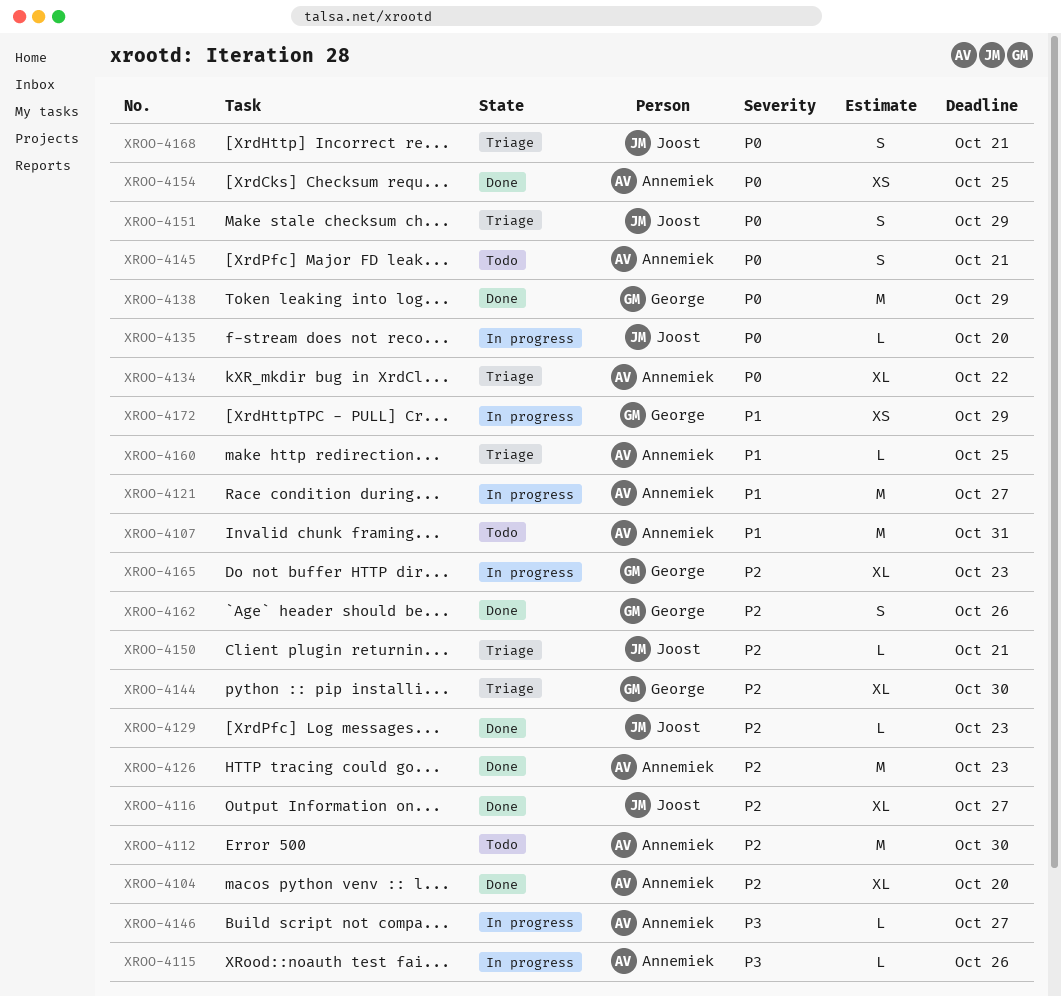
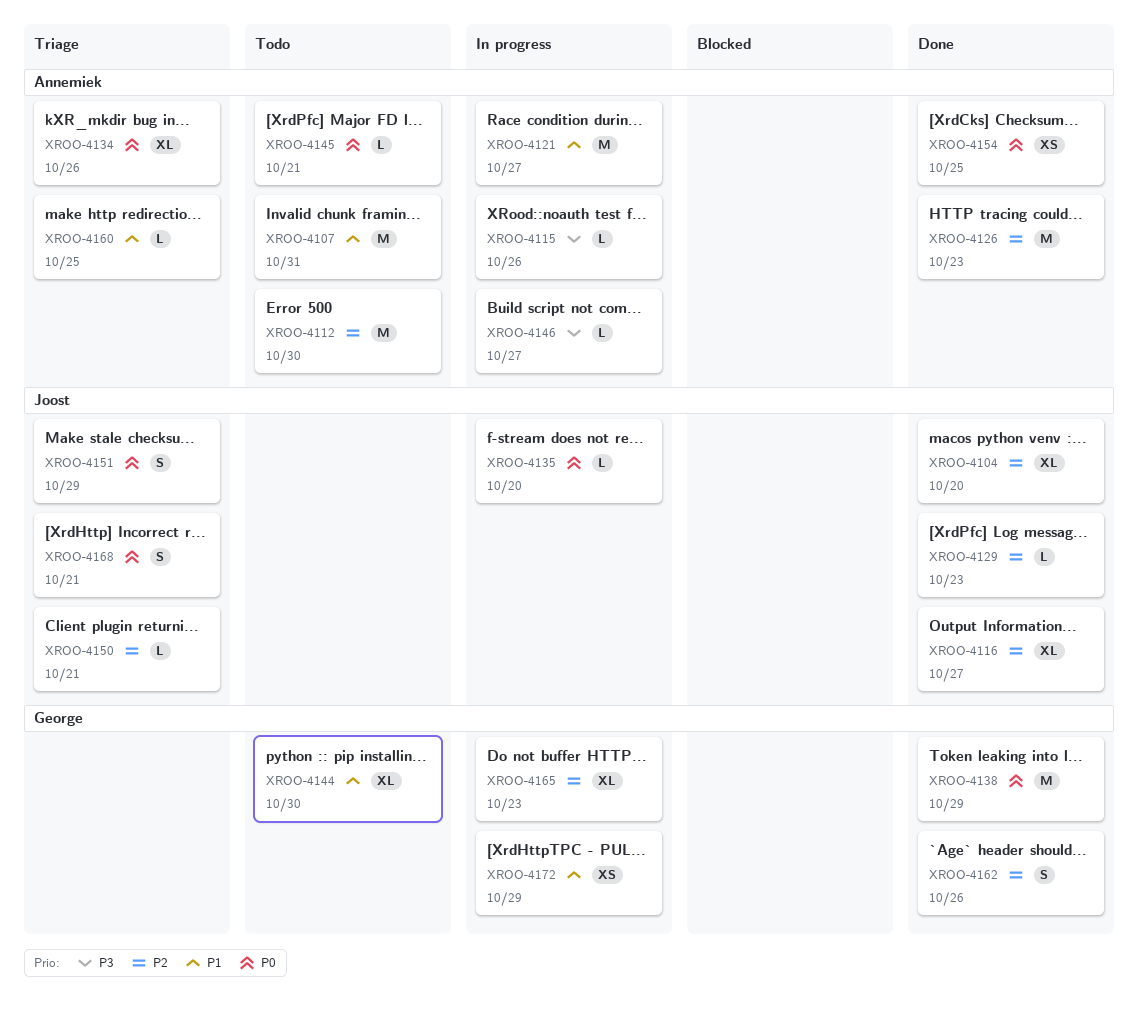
XROO-4104, owner: Annemiek -> Joost
XROO-4134, due: Oct 22 -> Oct 26
XROO-4144, status: Triage -> Todo
XROO-4144, priority: P2 -> P1
XROO-4145, estimate: S -> L

